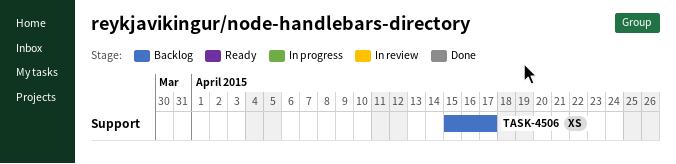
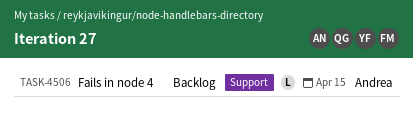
TASK-4506, estimate: XS -> L
TASK-4506, due: Apr 17 -> Apr 15

